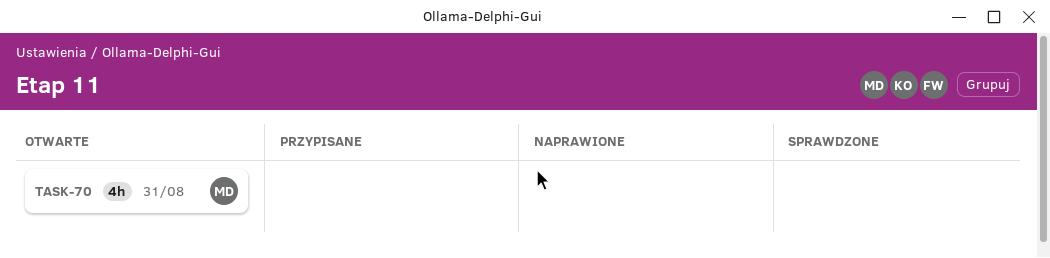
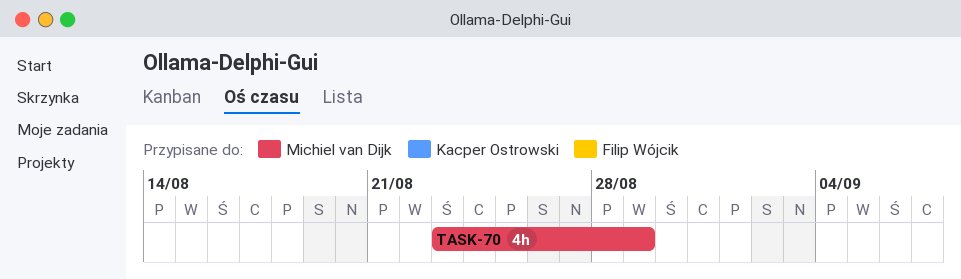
TASK-70, due: Aug 31 -> Aug 29

